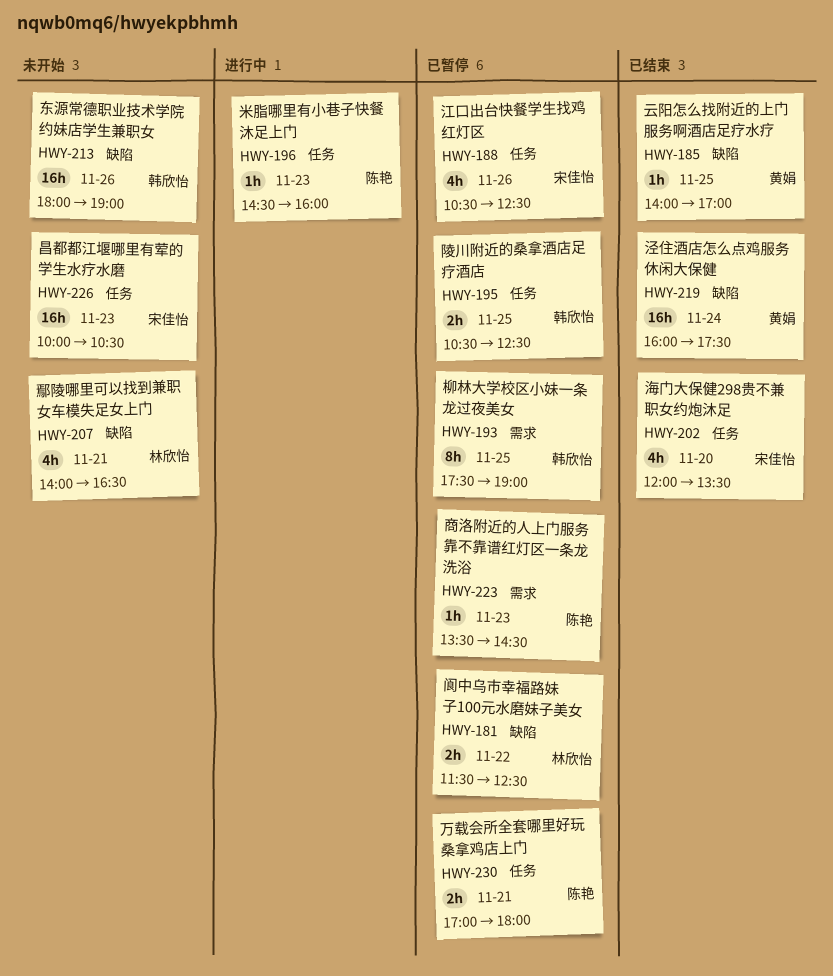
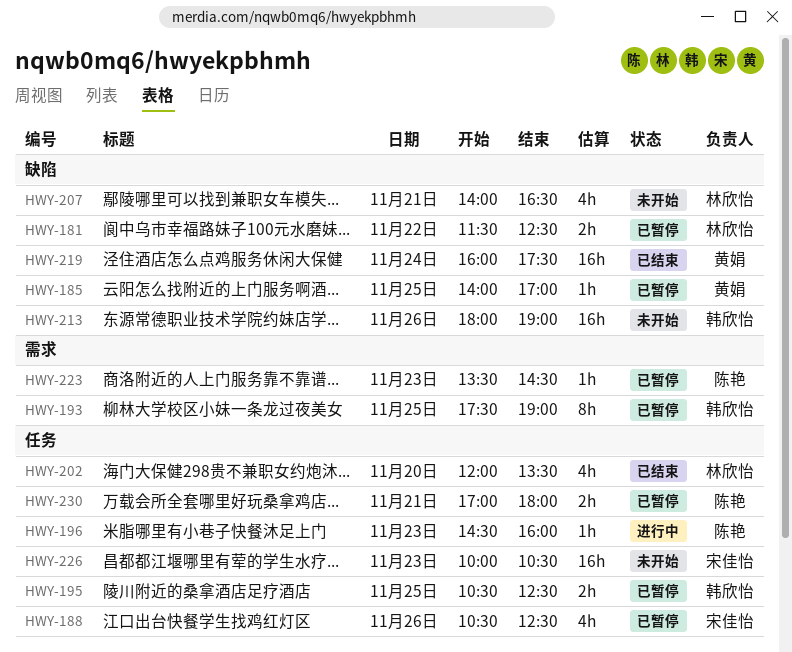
HWY-185, status: 已结束 -> 已暂停
HWY-202, owner: 宋佳怡 -> 林欣怡

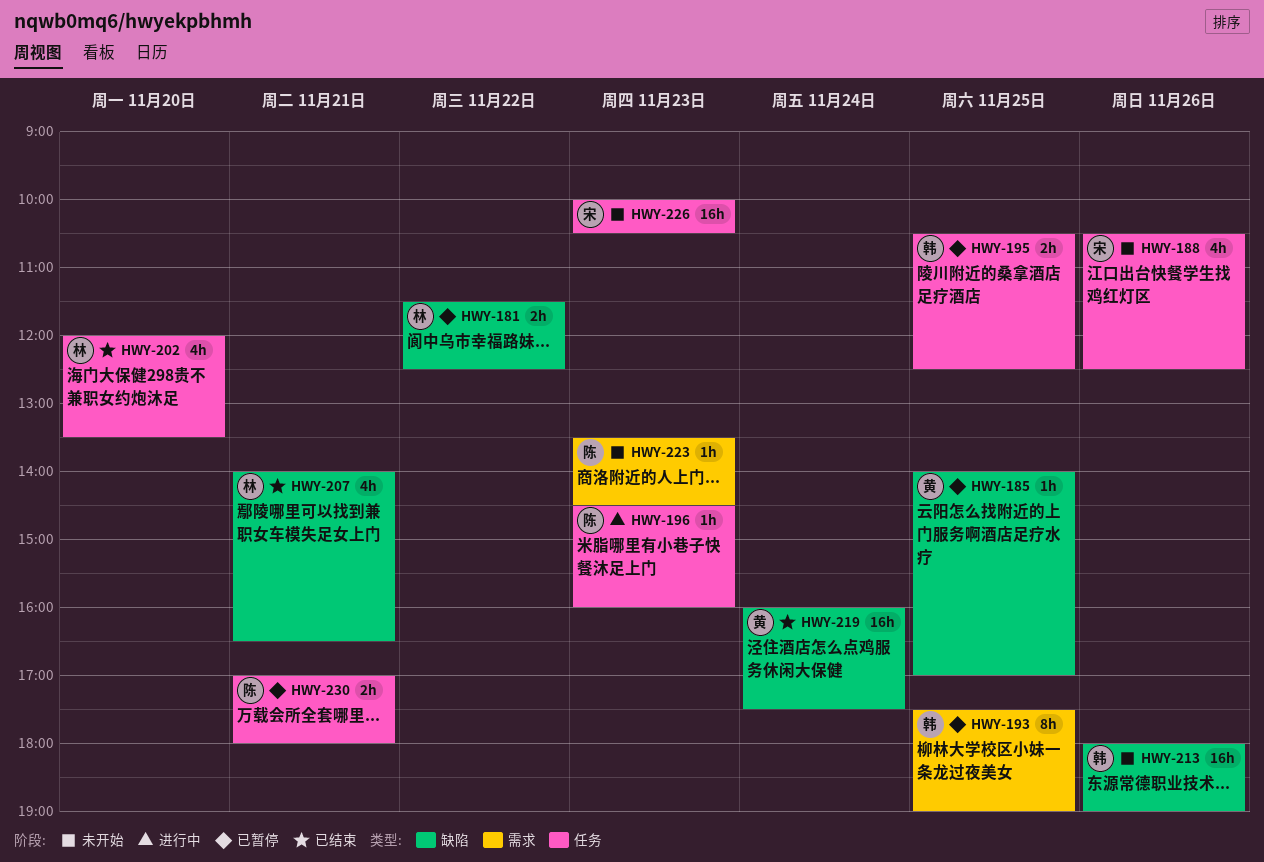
HWY-188, status: 已暂停 -> 未开始
HWY-207, status: 未开始 -> 已结束
HWY-223, status: 已暂停 -> 未开始

